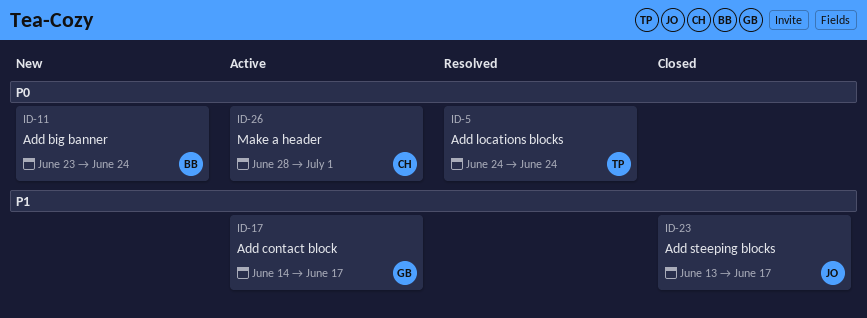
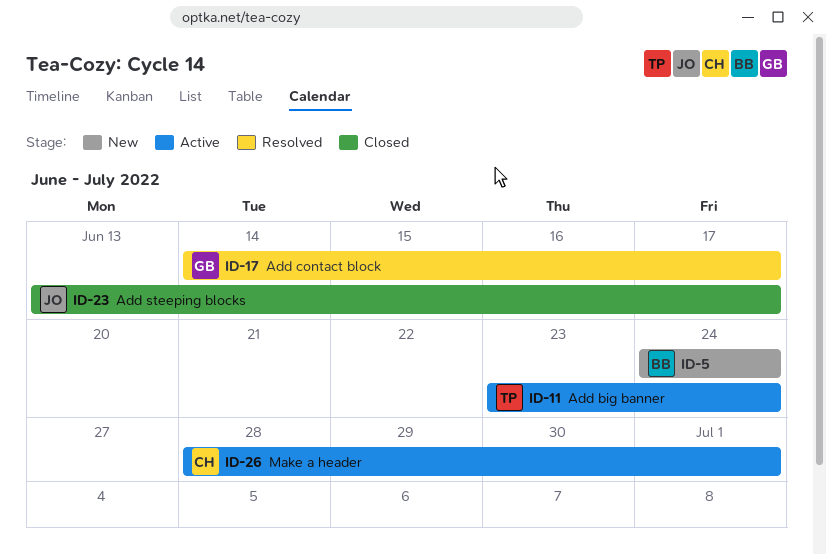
ID-5, status: Resolved -> New
ID-5, owner: TP -> BB
ID-11, status: New -> Active
ID-11, owner: BB -> TP
ID-17, status: Active -> Resolved

